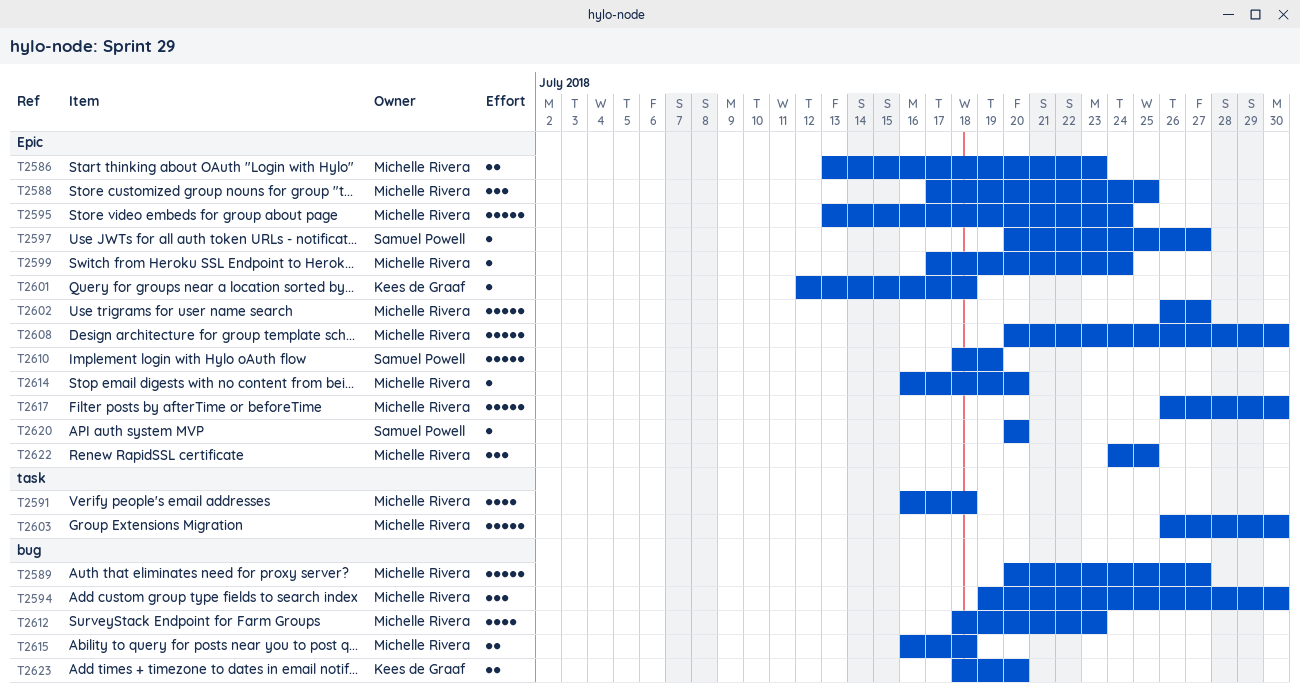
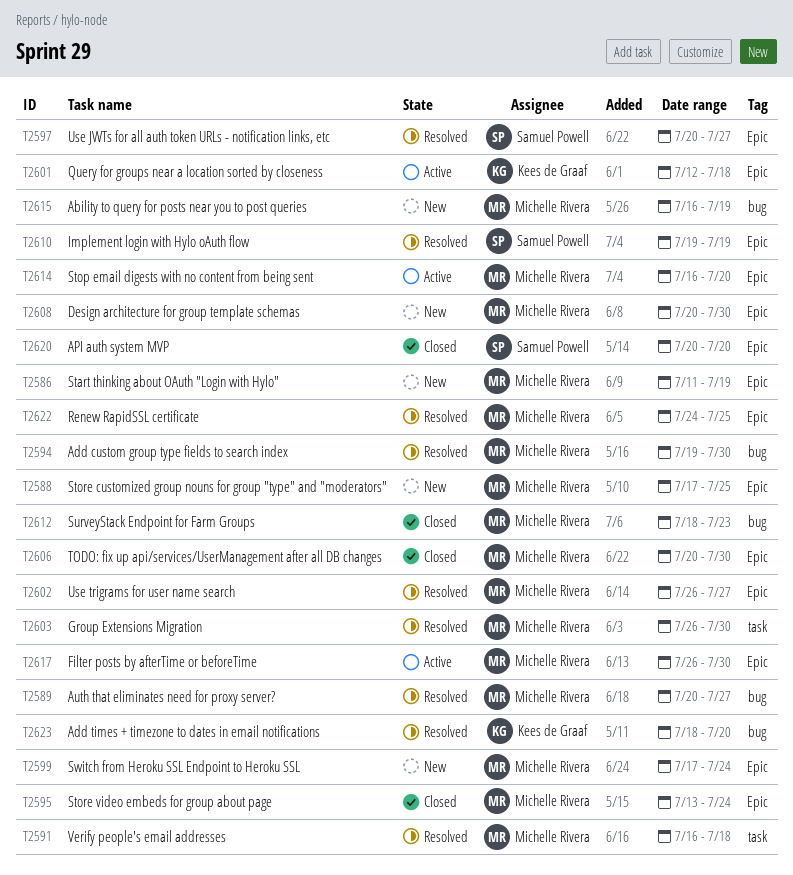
T2586, start: Jul 13 -> Jul 11
T2586, due: Jul 23 -> Jul 19
T2606: none -> present
T2610, start: Jul 18 -> Jul 19
T2615, due: Jul 18 -> Jul 19

